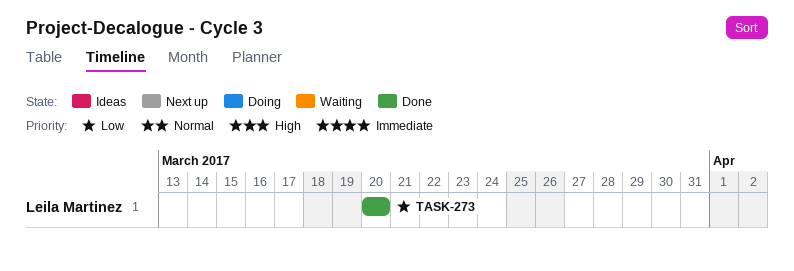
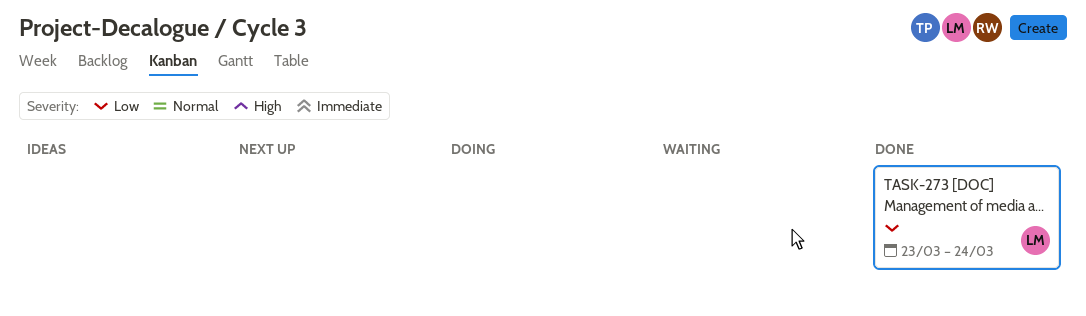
TASK-273, start: Mar 20 -> Mar 23
TASK-273, due: Mar 20 -> Mar 24

